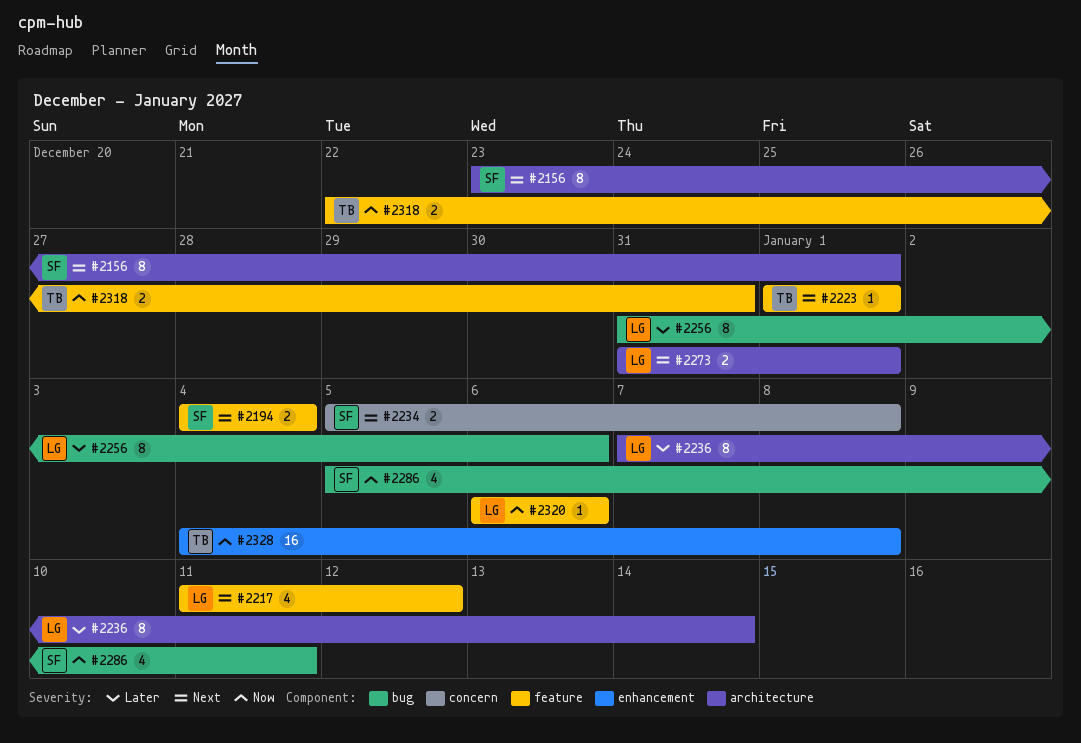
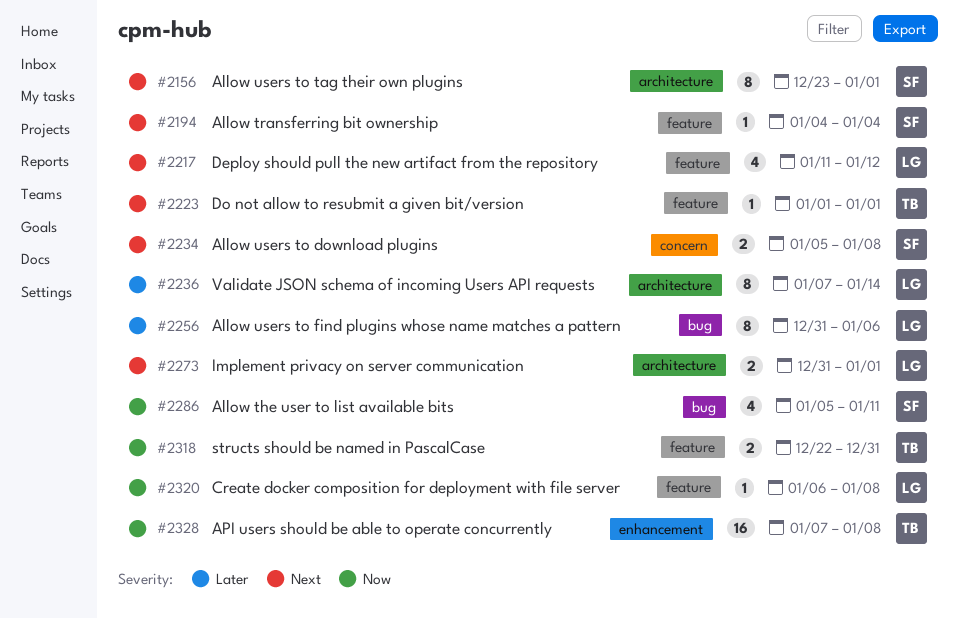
#2194, estimate: 2 -> 1
#2320, due: Jan 6 -> Jan 8
#2328, start: Jan 4 -> Jan 7

